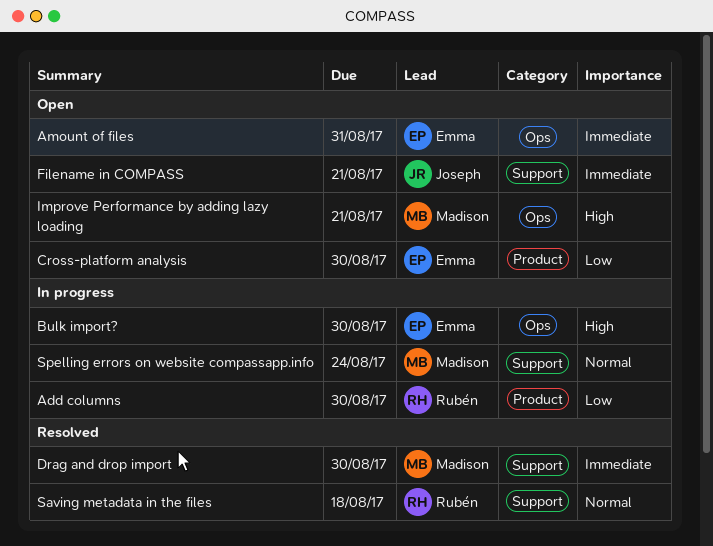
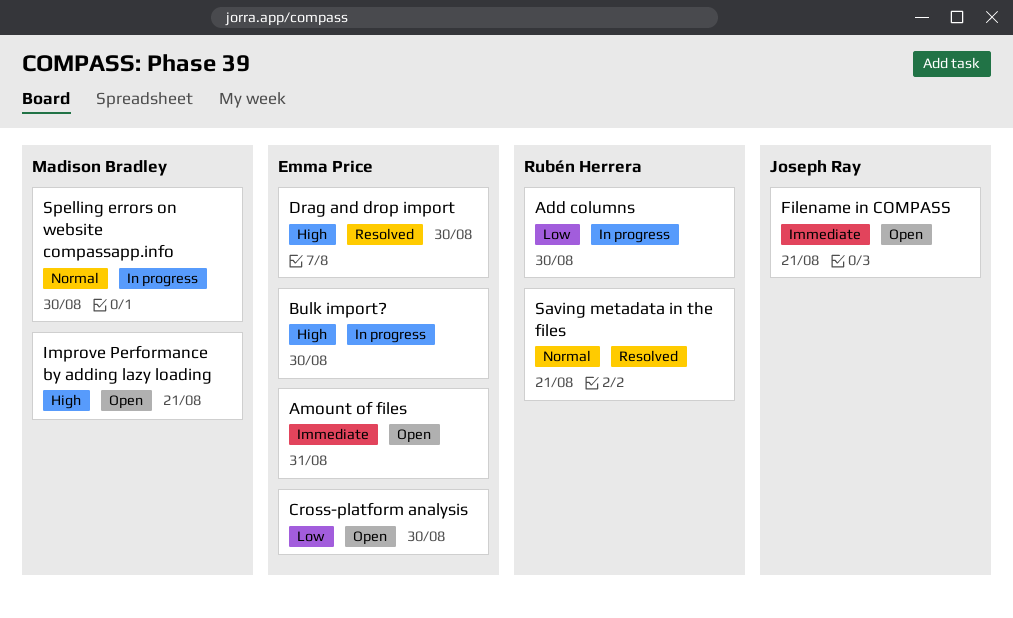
Drag and drop import, owner: Madison Bradley -> Emma Price
Drag and drop import, priority: Immediate -> High
Saving metadata in the files, due: Aug 18 -> Aug 21
Spelling errors on website compassapp.info, due: Aug 24 -> Aug 30

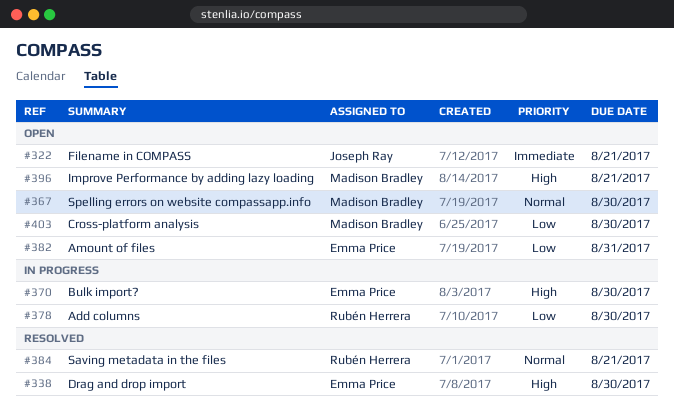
Amount of files, priority: Immediate -> Low
Cross-platform analysis, owner: Emma Price -> Madison Bradley
Spelling errors on website compassapp.info, status: In progress -> Open

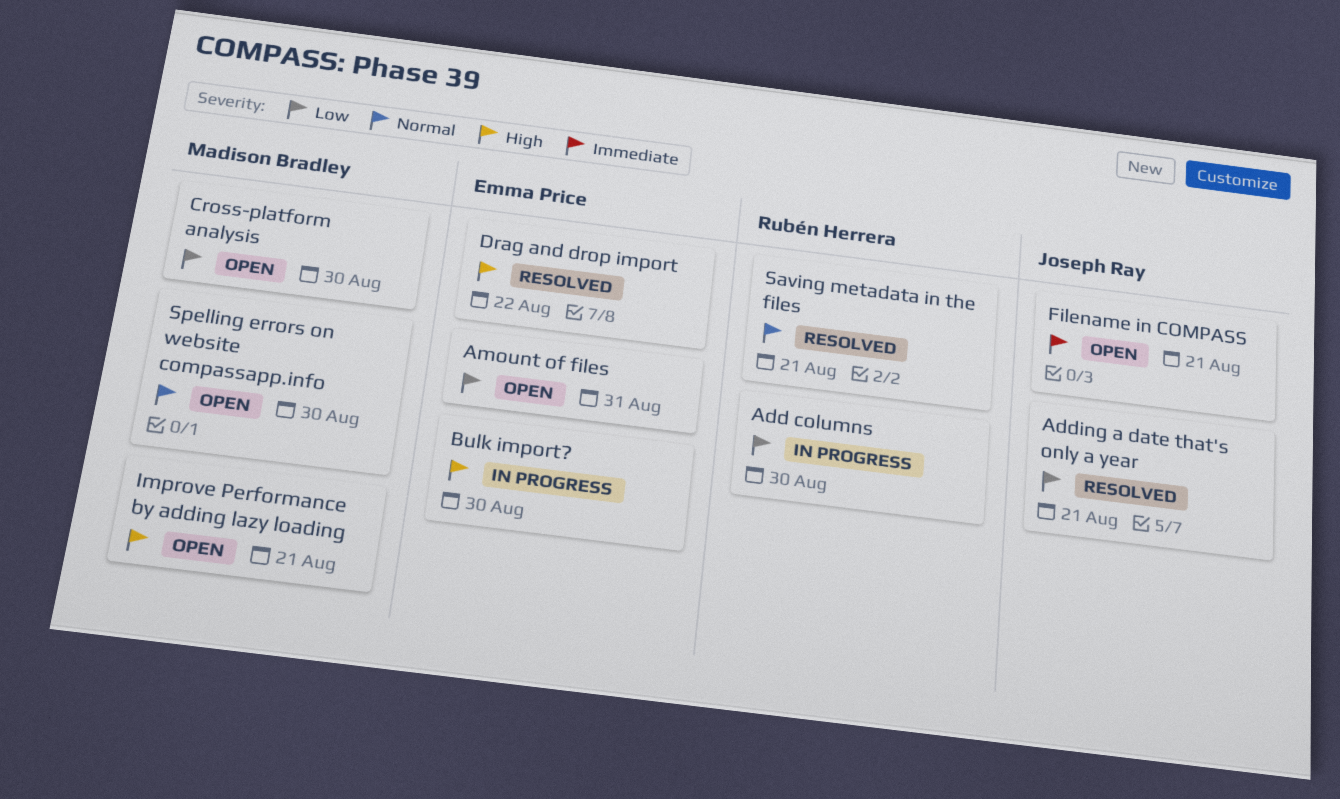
Adding a date that's only a year: none -> present
Drag and drop import, due: Aug 30 -> Aug 22

